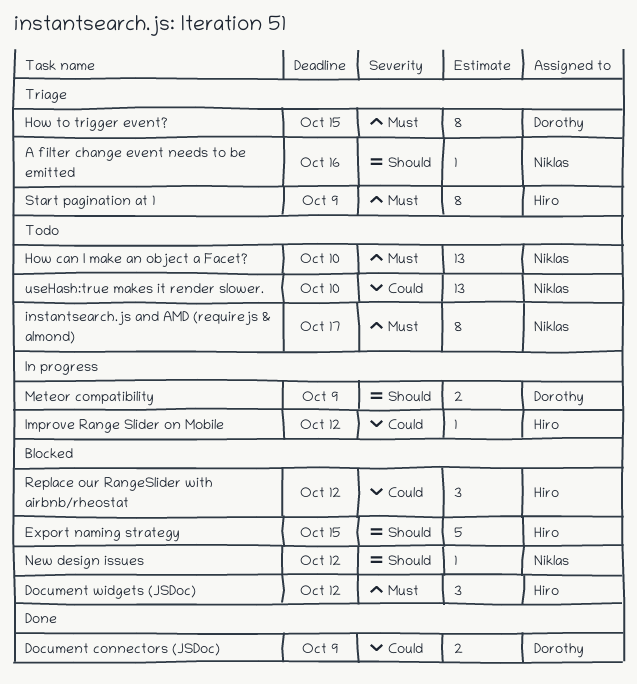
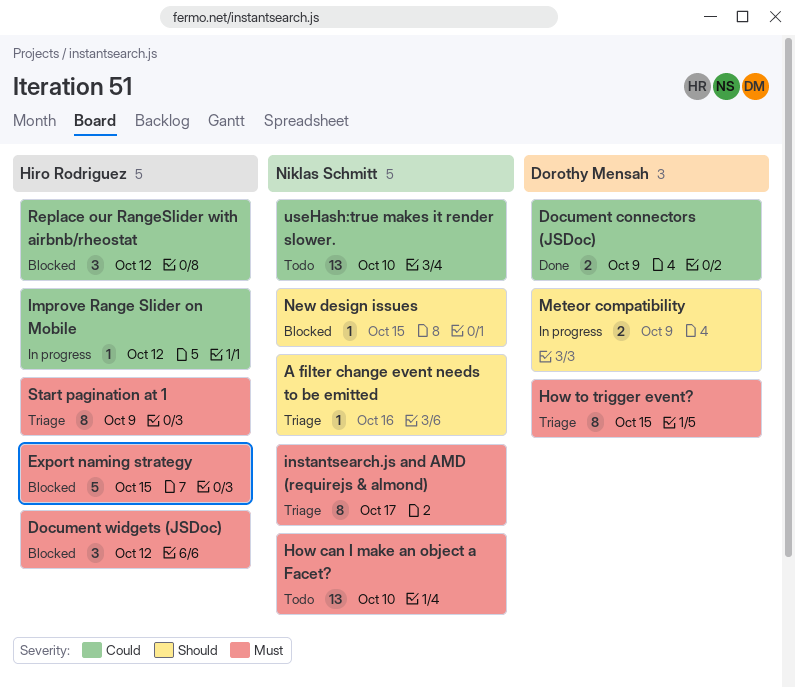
Export naming strategy, priority: Should -> Must
instantsearch.js and AMD (requirejs & almond), status: Todo -> Triage
New design issues, due: Oct 12 -> Oct 15

